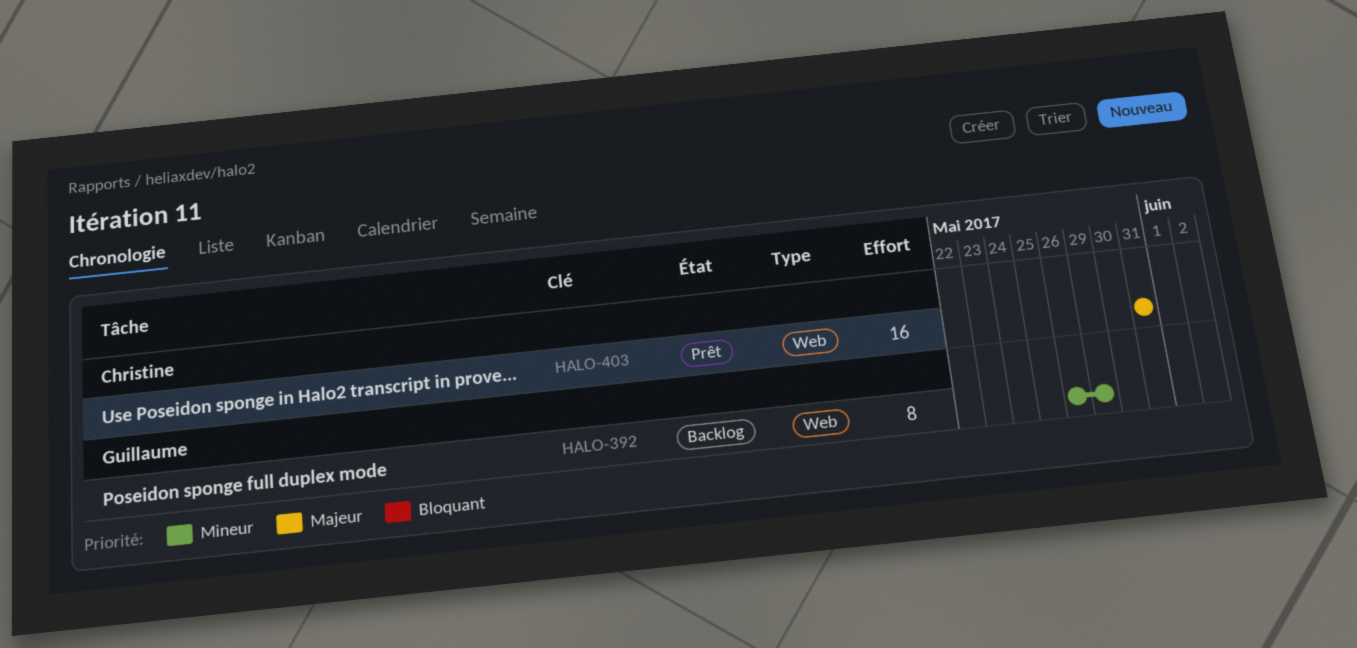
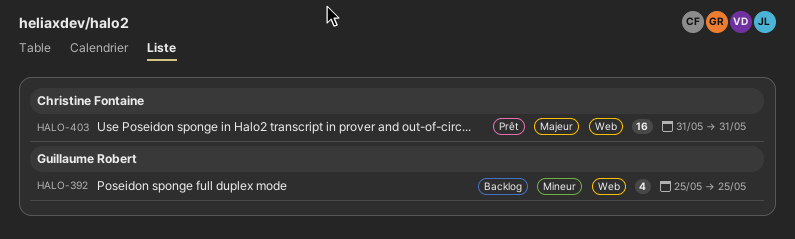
HALO-392, estimate: 8 -> 4
HALO-392, start: May 26 -> May 25
HALO-392, due: May 29 -> May 25

